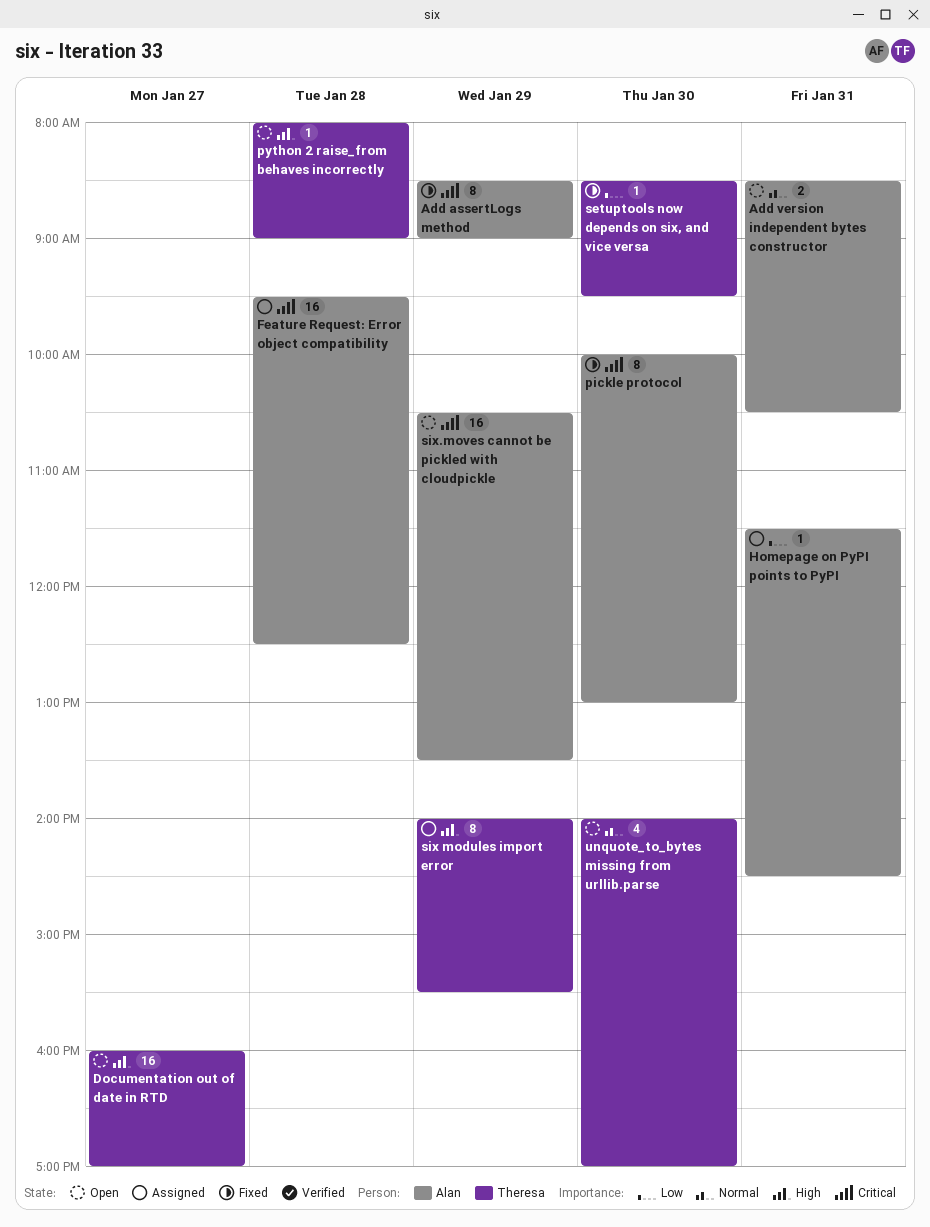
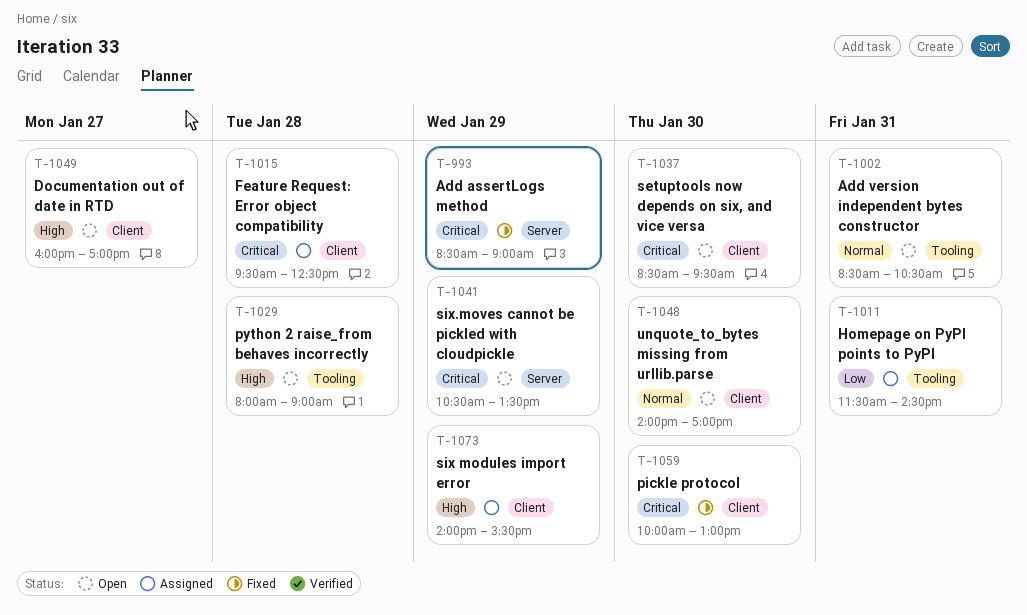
setuptools now depends on six, and vice versa, status: Fixed -> Open
setuptools now depends on six, and vice versa, priority: Low -> Critical

